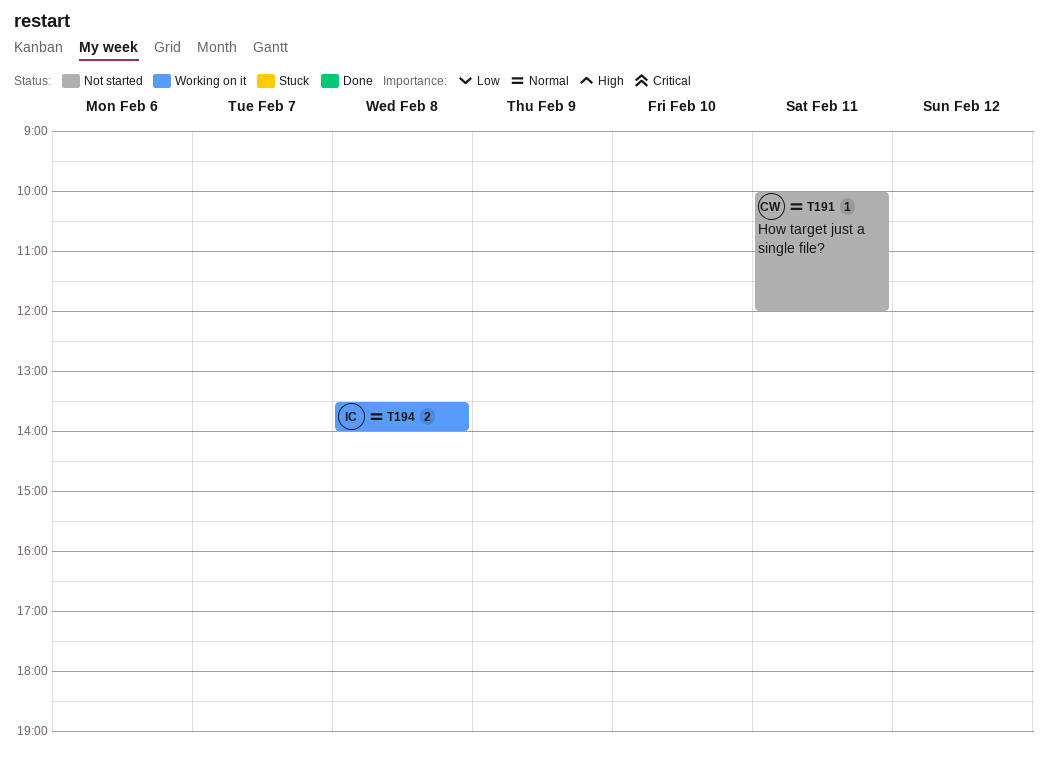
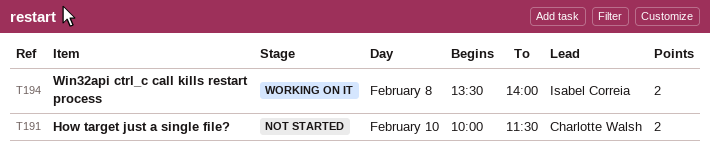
T191, estimate: 1 -> 2
T191, day: Feb 11 -> Feb 10
T191, ends: 12:00 -> 11:30

